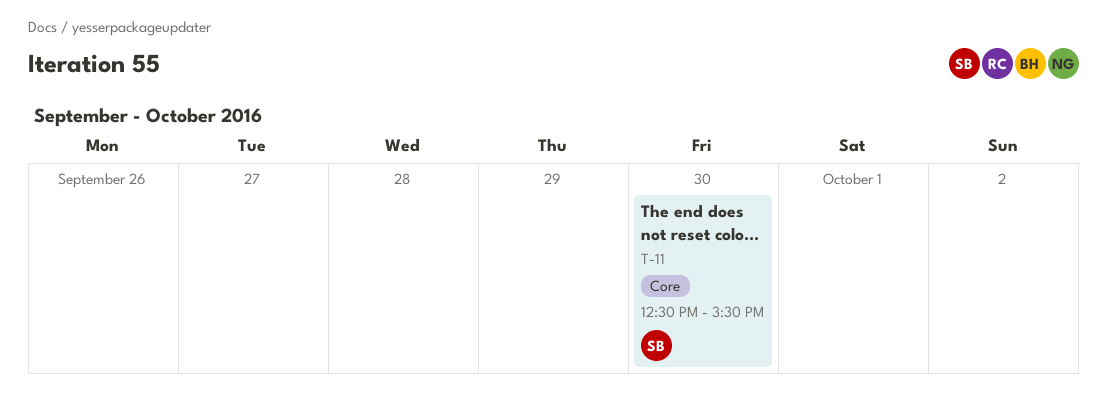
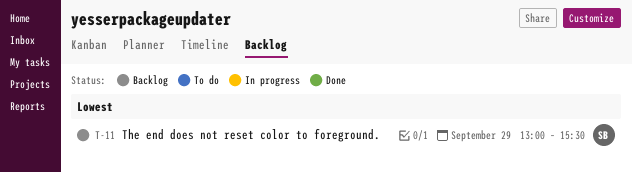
T-11, day: Sep 30 -> Sep 29
T-11, begins: 12:30 -> 13:00

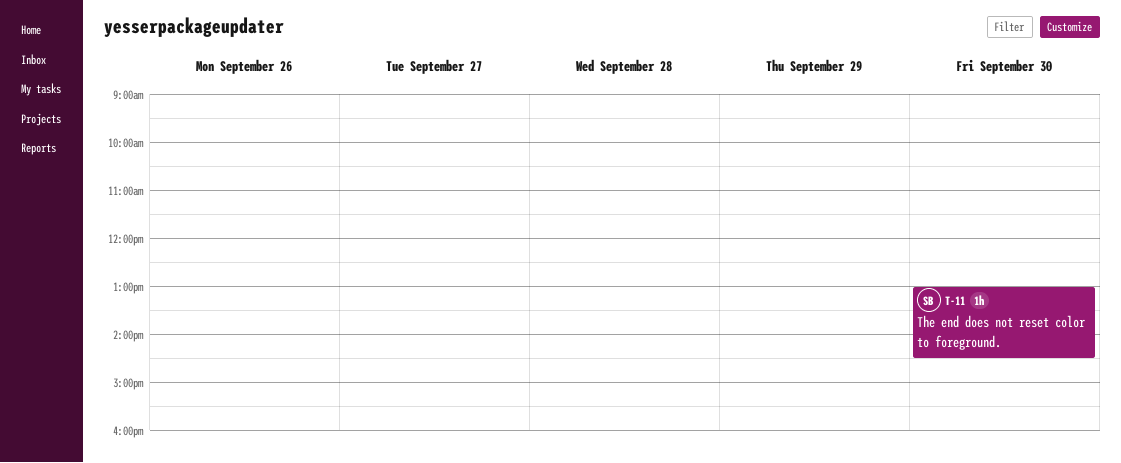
T-11, day: Sep 29 -> Sep 30
T-11, ends: 15:30 -> 14:30

